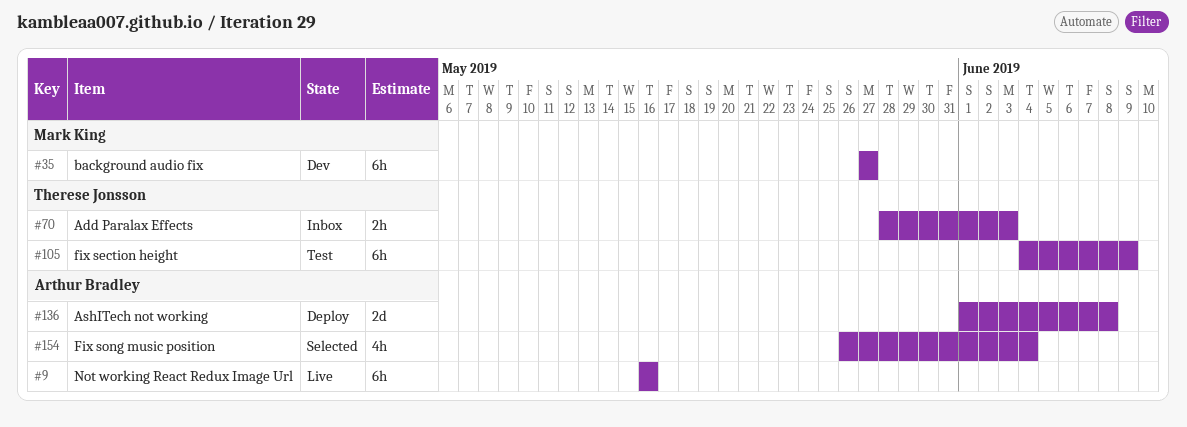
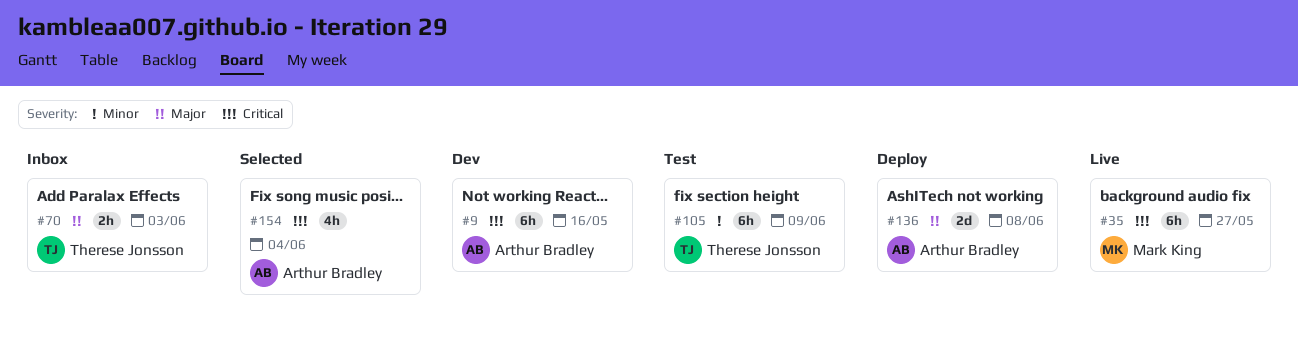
#9, status: Live -> Dev
#35, status: Dev -> Live

